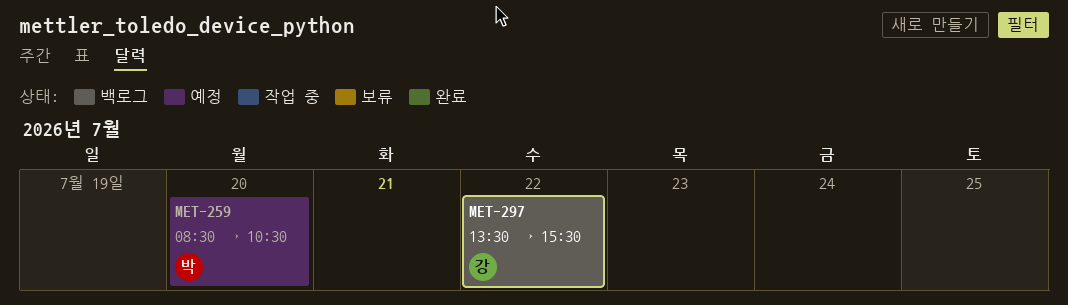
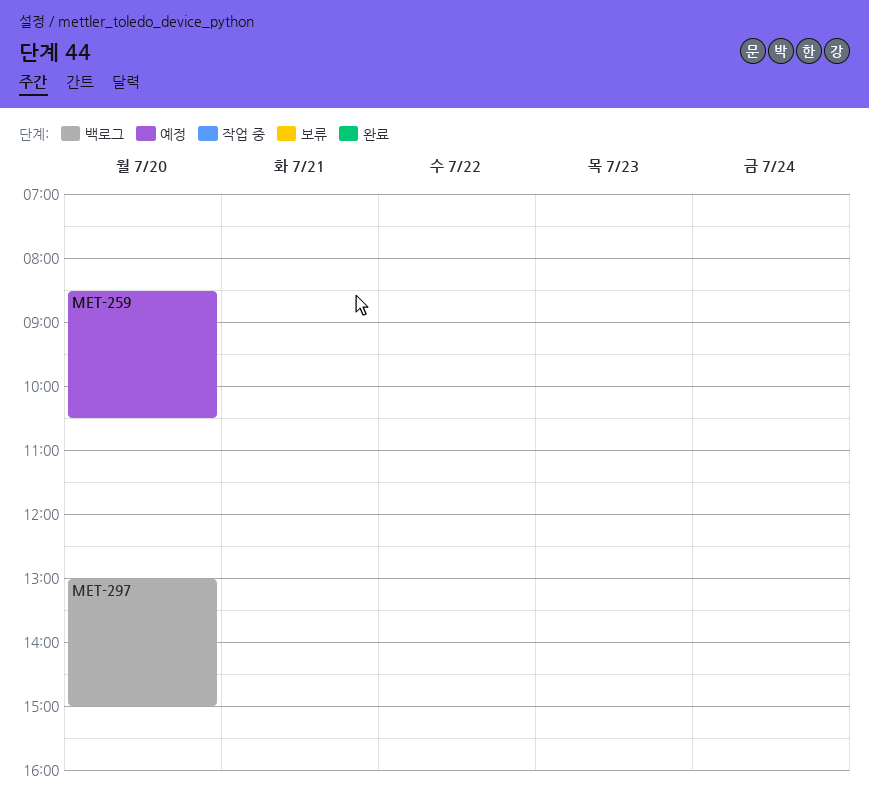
MET-297, day: Jul 22 -> Jul 20
MET-297, begins: 13:30 -> 13:00
MET-297, ends: 15:30 -> 15:00

